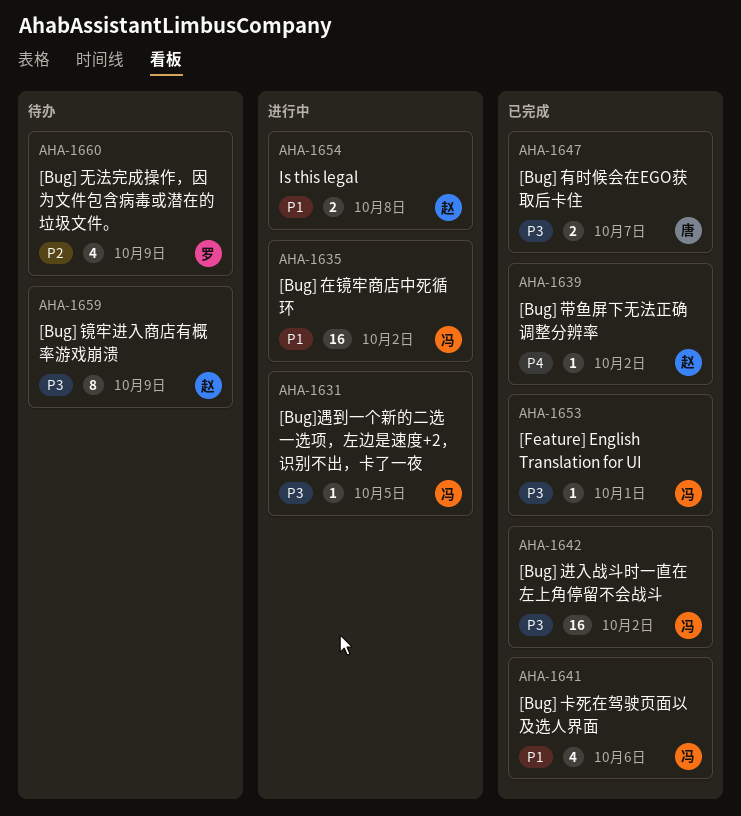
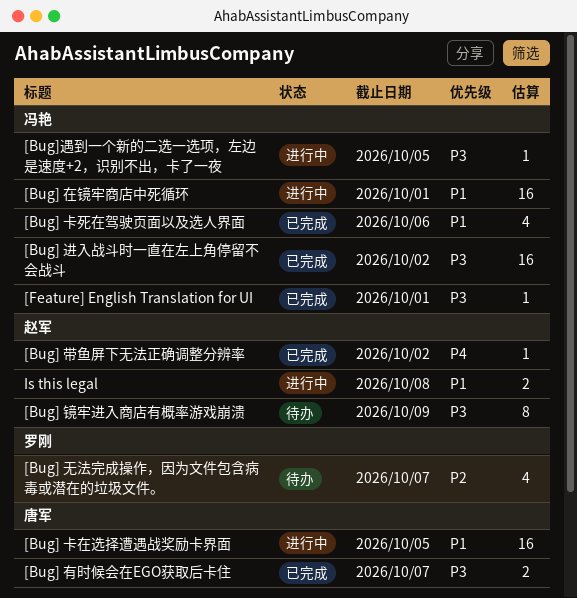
[Bug] 卡在选择遭遇战奖励卡界面: none -> present
[Bug] 在镜牢商店中死循环, due: Oct 2 -> Oct 1
[Bug] 无法完成操作，因为文件包含病毒或潜在的垃圾文件。, due: Oct 9 -> Oct 7

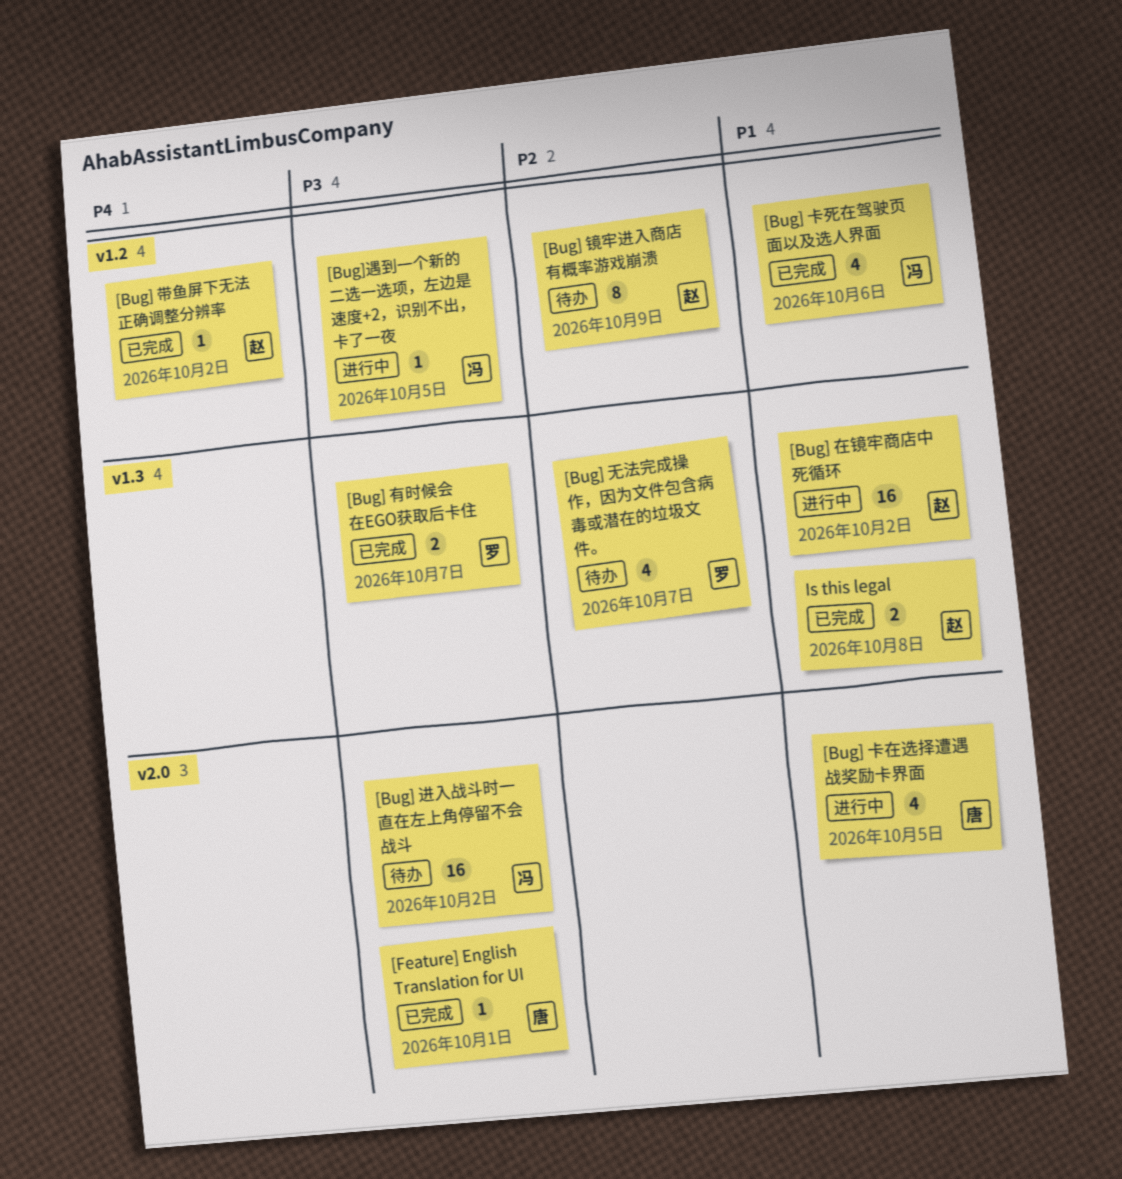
[Bug] 卡在选择遭遇战奖励卡界面, estimate: 16 -> 4
[Bug] 在镜牢商店中死循环, owner: 冯艳 -> 赵军
[Bug] 在镜牢商店中死循环, due: Oct 1 -> Oct 2
[Bug] 有时候会在EGO获取后卡住, owner: 唐军 -> 罗刚
[Bug] 进入战斗时一直在左上角停留不会战斗, status: 已完成 -> 待办
[Bug] 镜牢进入商店有概率游戏崩溃, priority: P3 -> P2
[Feature] English Translation for UI, owner: 冯艳 -> 唐军
Is this legal, status: 进行中 -> 已完成

